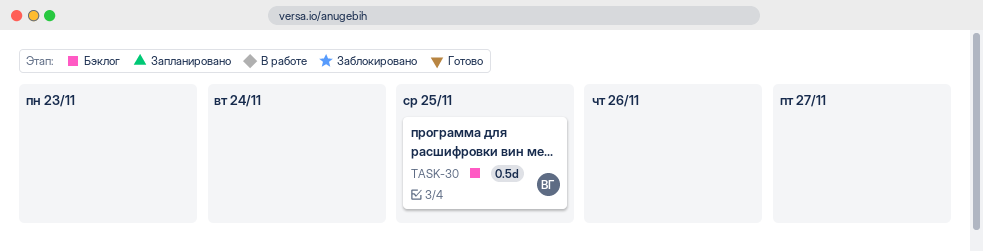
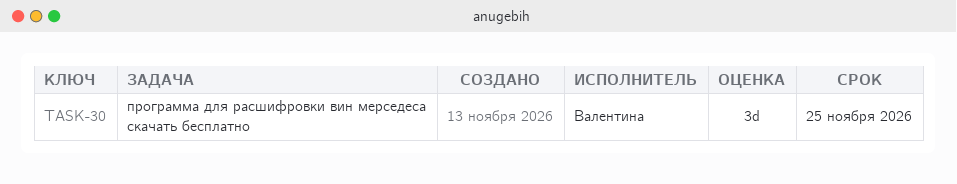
TASK-30, estimate: 0.5d -> 3d

